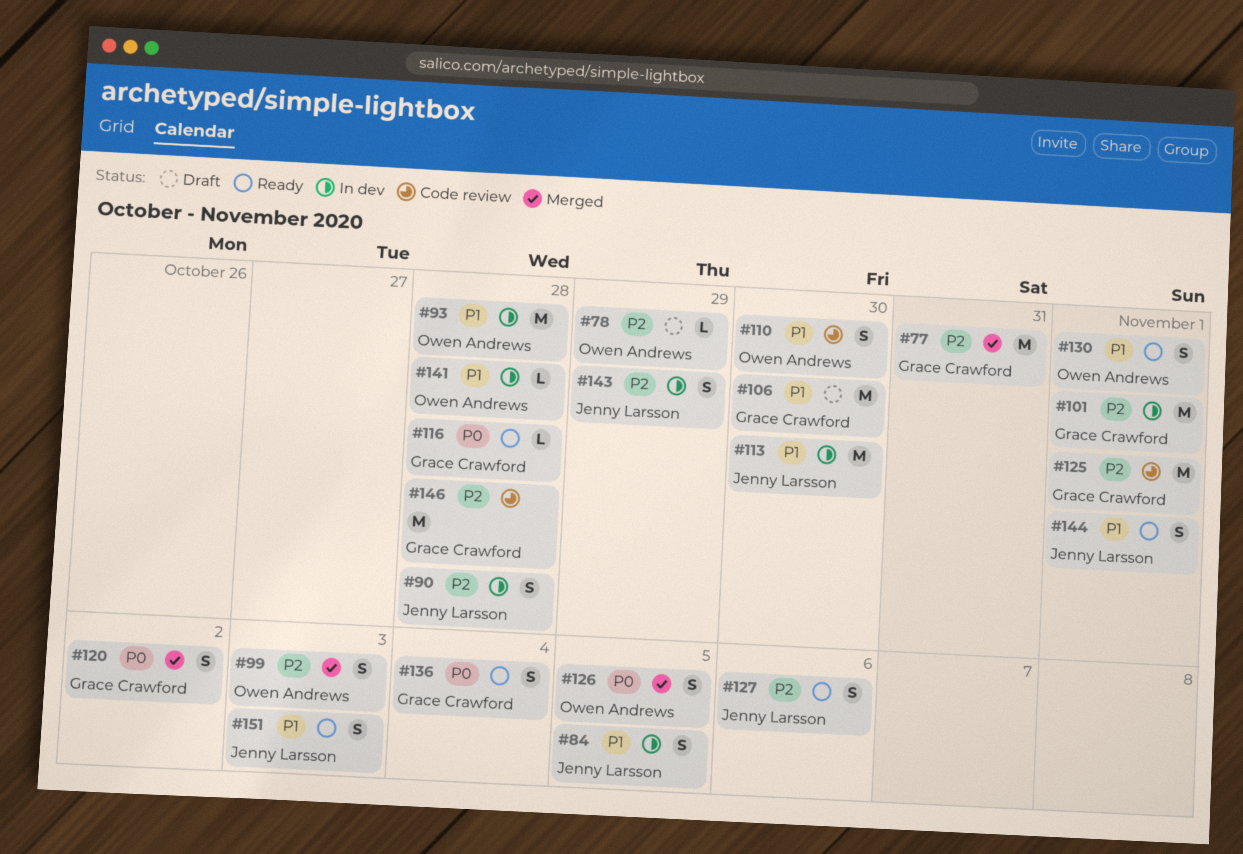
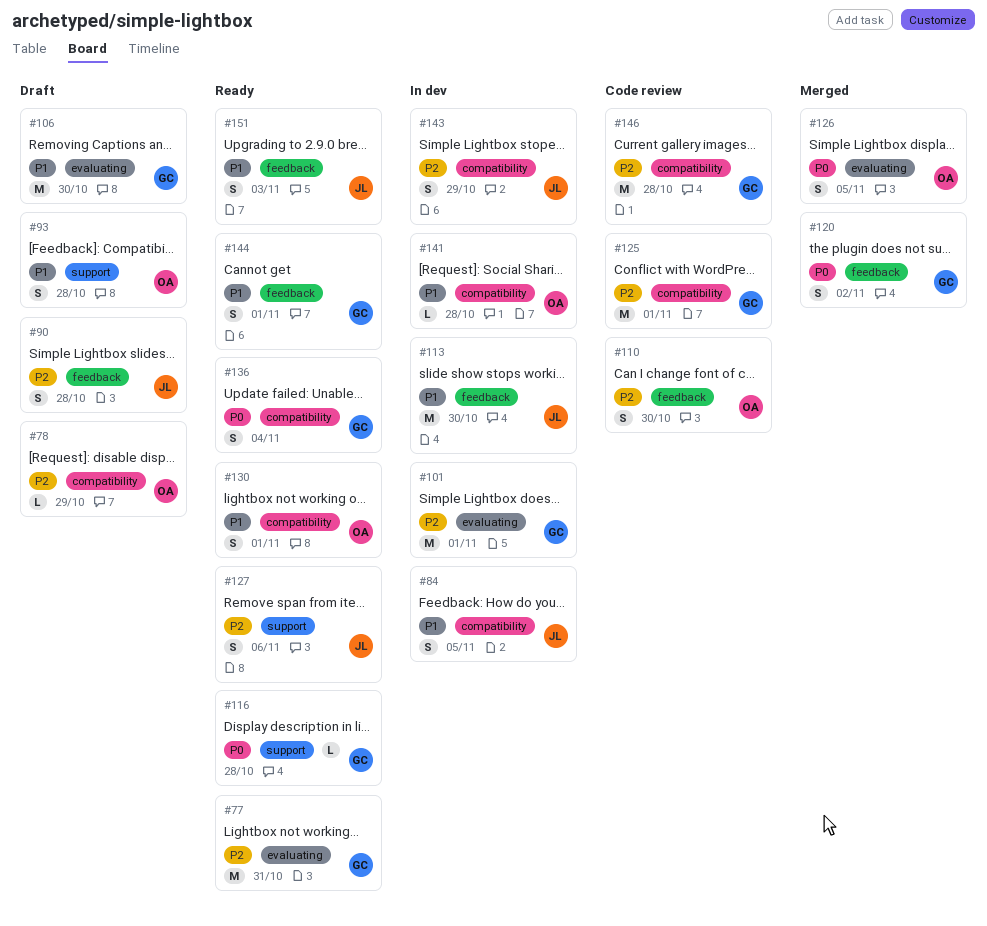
#77, status: Merged -> Ready
#90, status: In dev -> Draft
#93, status: In dev -> Draft
#93, estimate: M -> S
#99: present -> none
#110, priority: P1 -> P2
#144, owner: Jenny Larsson -> Grace Crawford

